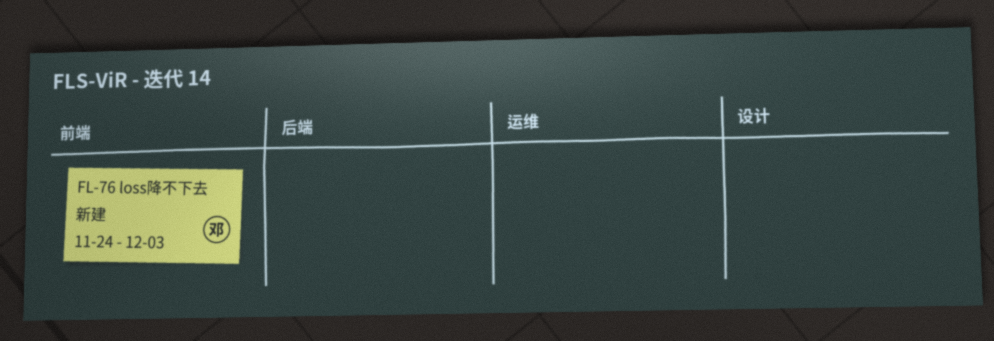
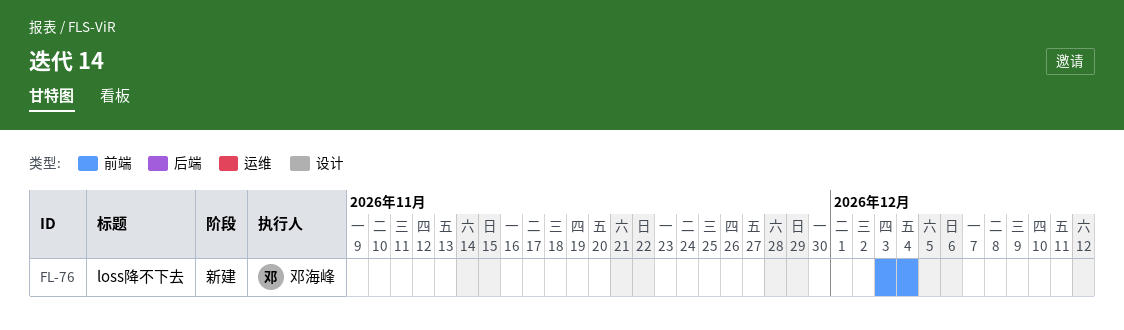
FL-76, start: Nov 24 -> Dec 3
FL-76, due: Dec 3 -> Dec 4

